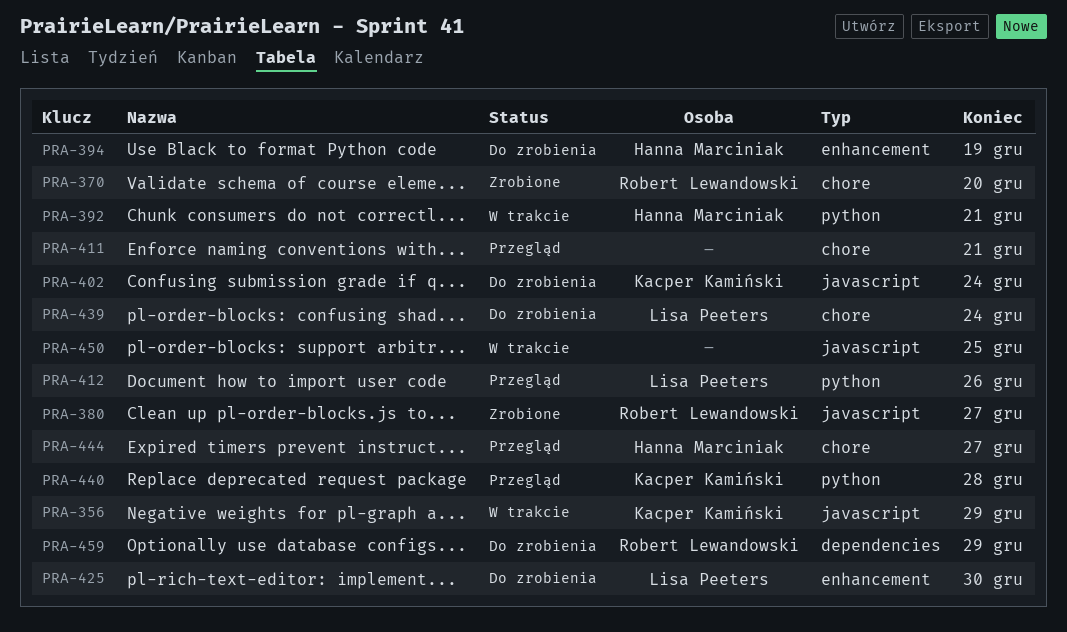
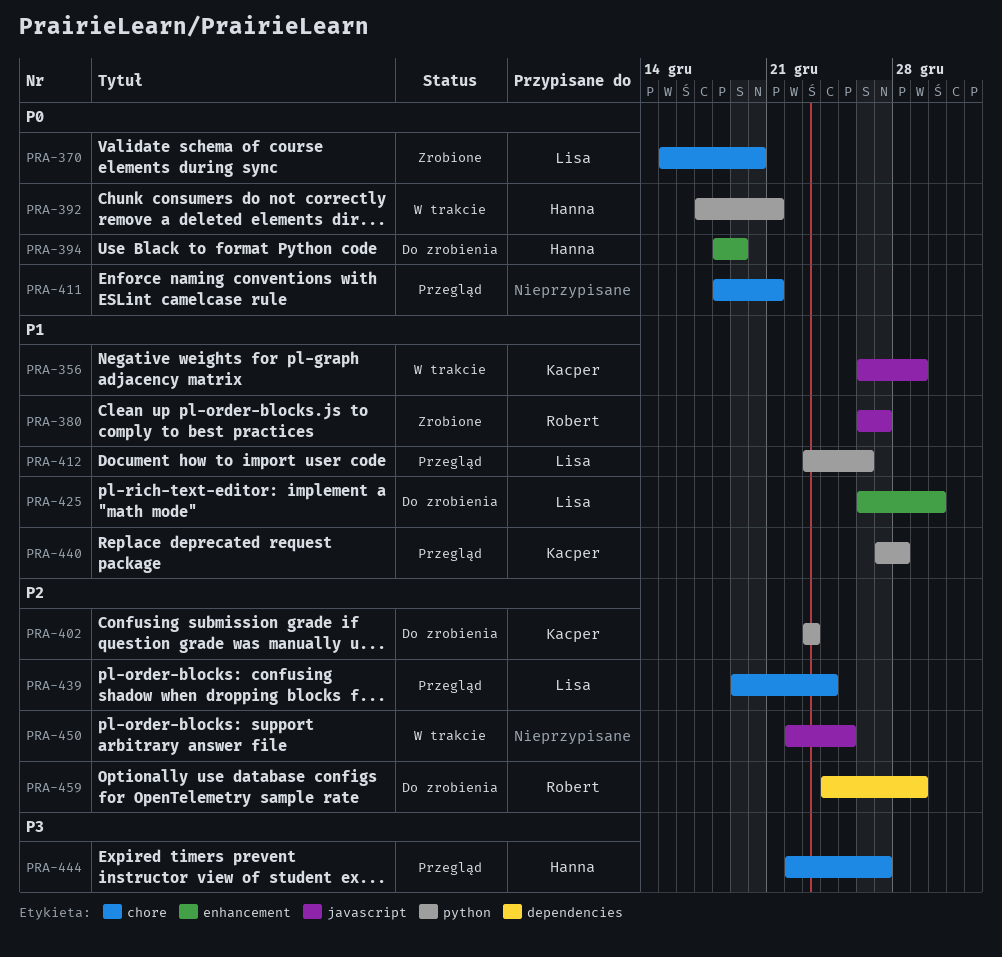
PRA-370, owner: Robert Lewandowski -> Lisa Peeters
PRA-402, label: javascript -> python
PRA-402, due: Dec 24 -> Dec 23
PRA-439, status: Do zrobienia -> Przegląd

